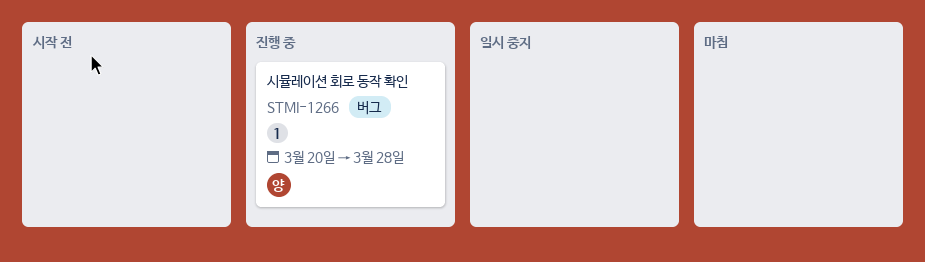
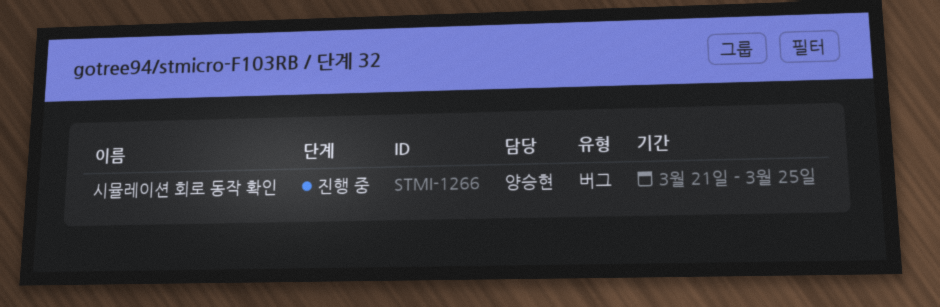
STMI-1266, start: Mar 20 -> Mar 21
STMI-1266, due: Mar 28 -> Mar 25

